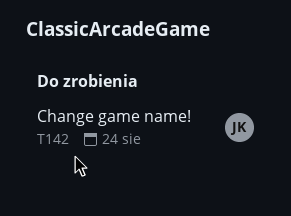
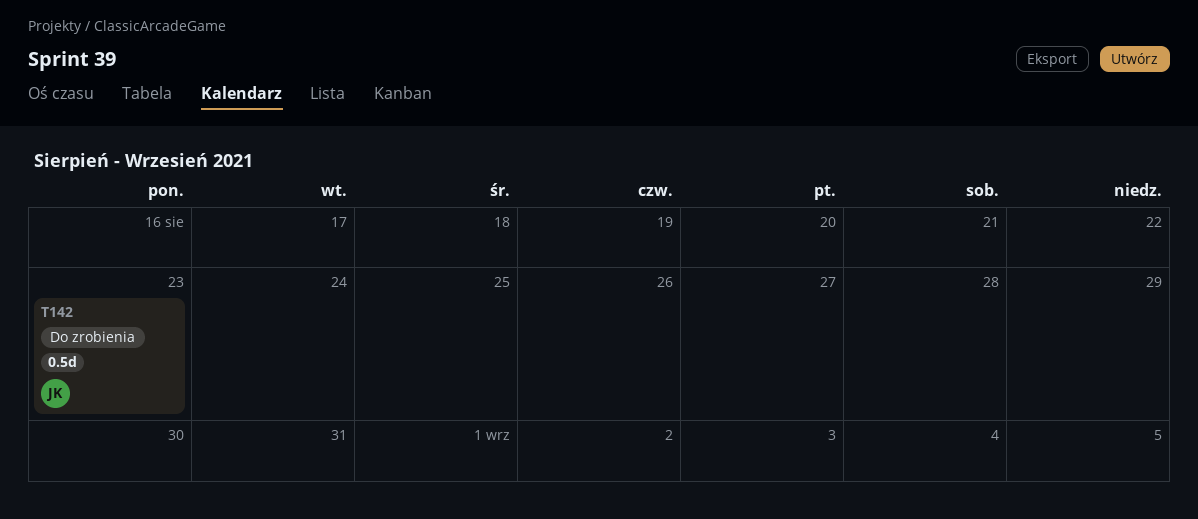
T142, due: Aug 24 -> Aug 23

